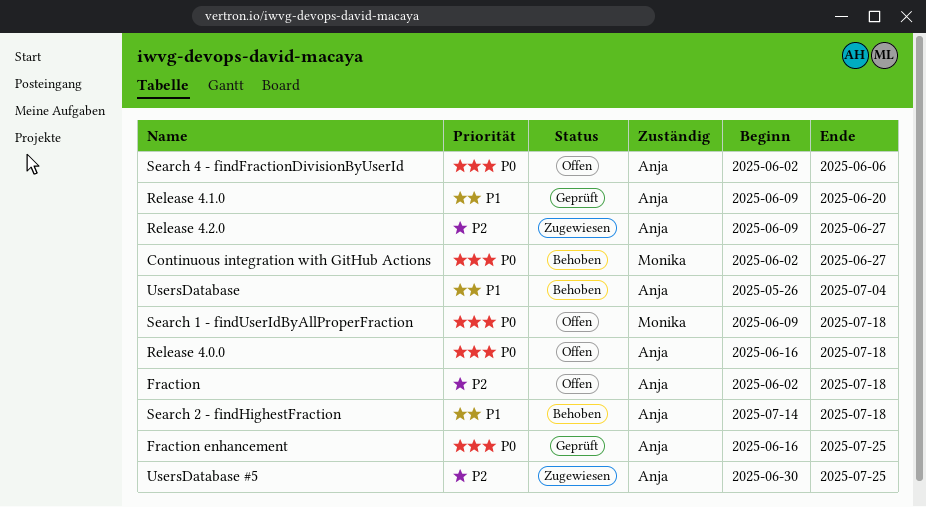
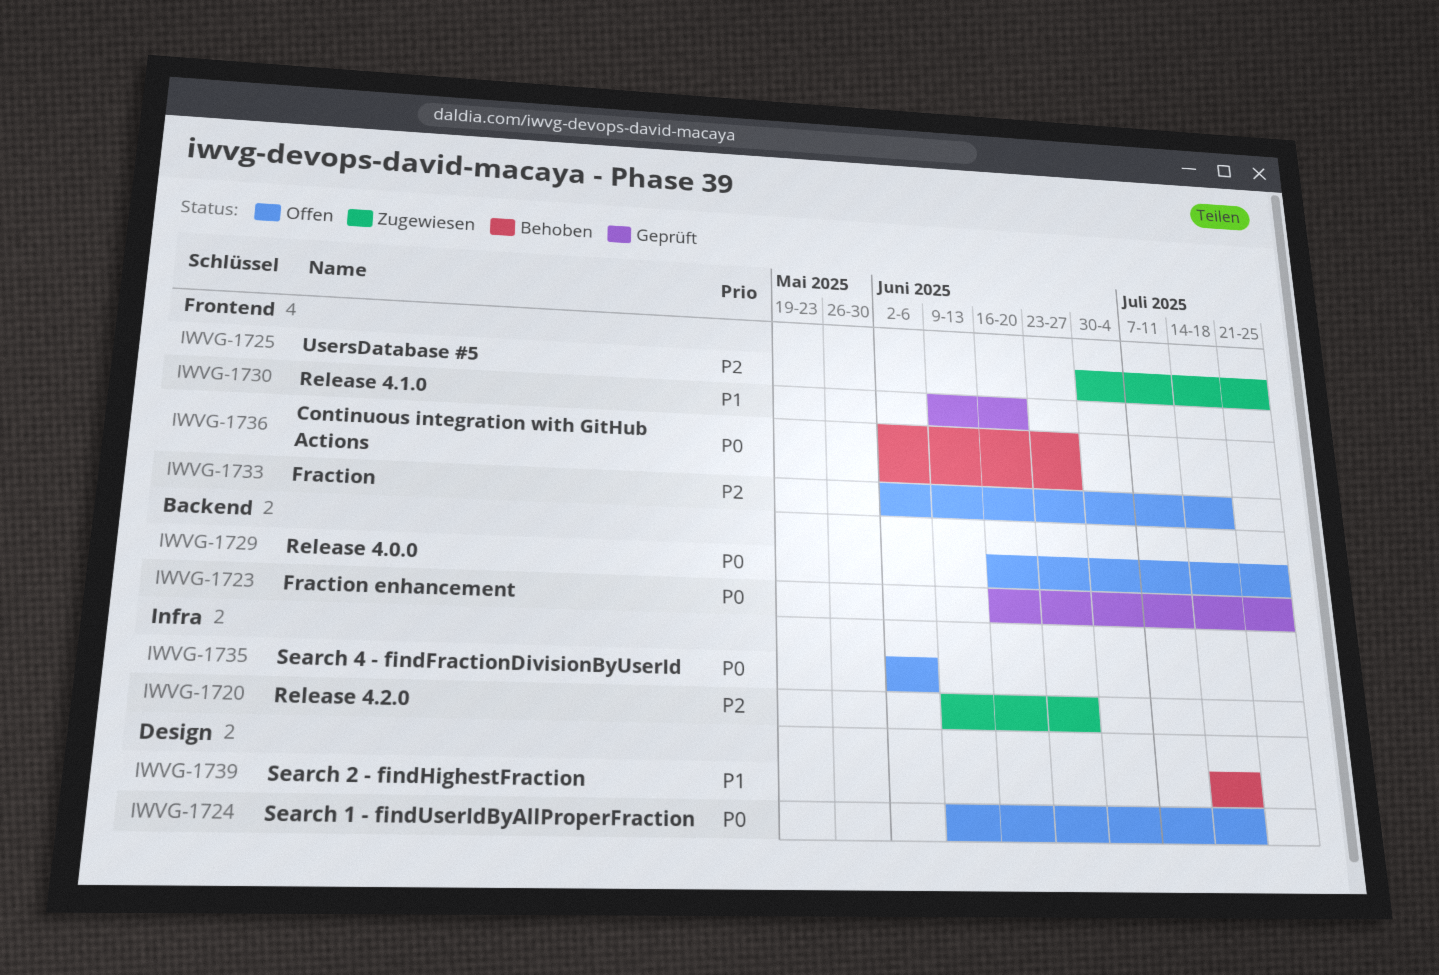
Release 4.0.0, due: Jul 18 -> Jul 25
UsersDatabase: present -> none

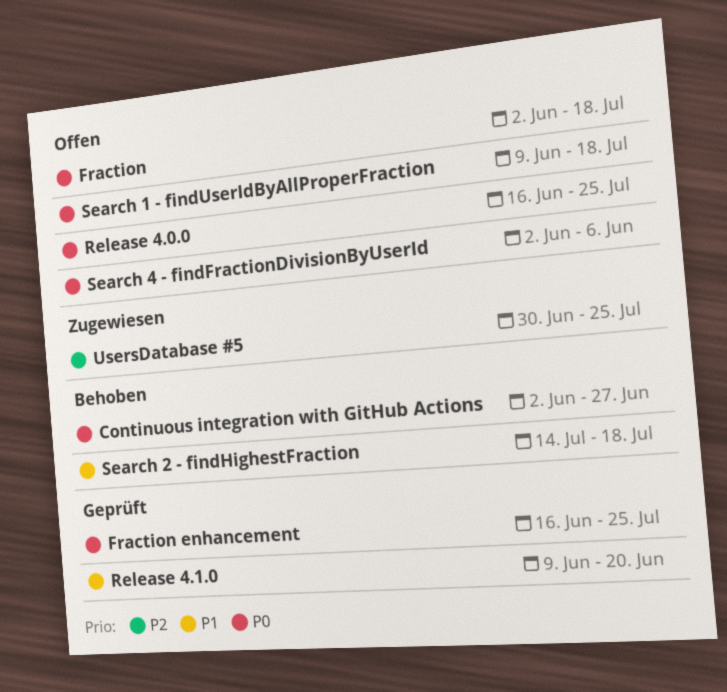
Fraction, priority: P2 -> P0
Release 4.2.0: present -> none

